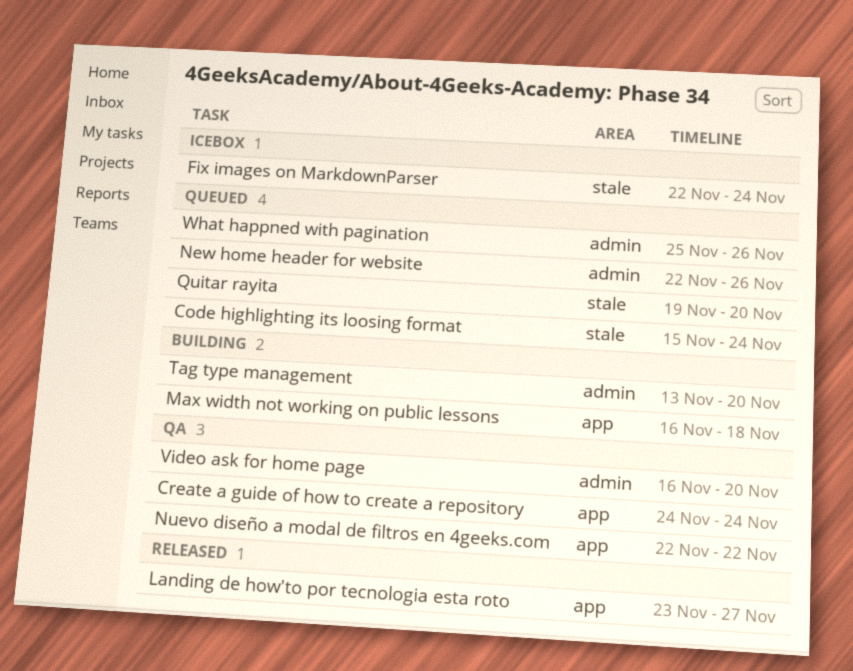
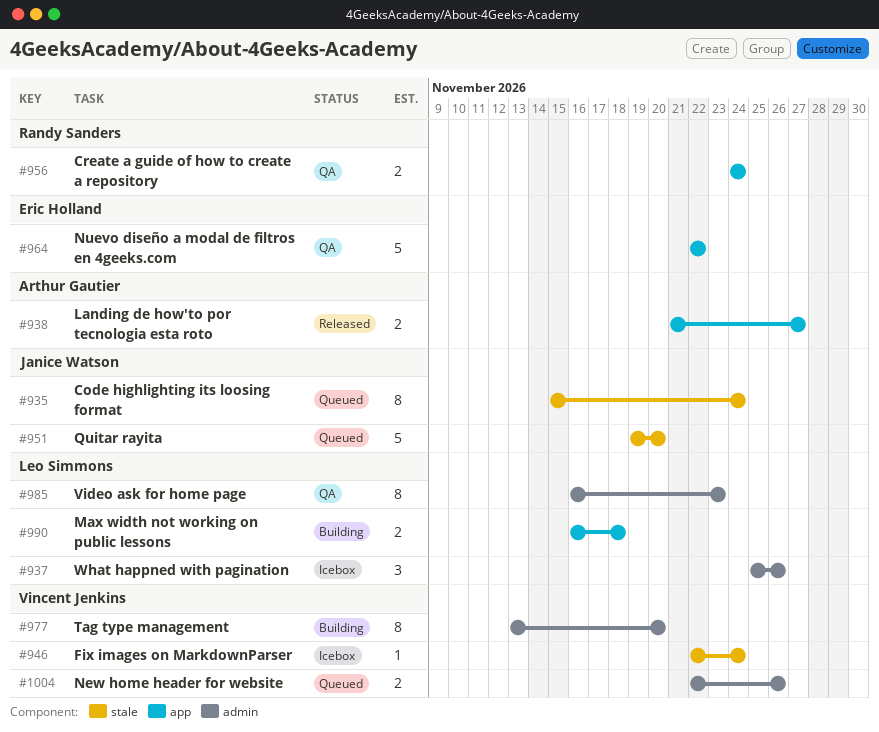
Landing de how'to por tecnologia esta roto, start: Nov 23 -> Nov 21
Video ask for home page, due: Nov 20 -> Nov 23
What happned with pagination, status: Queued -> Icebox

